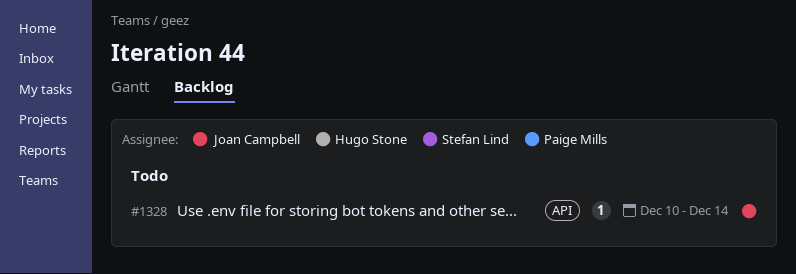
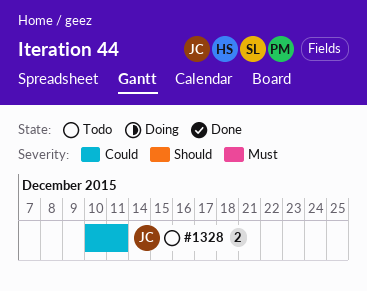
#1328, estimate: 1 -> 2
#1328, due: Dec 14 -> Dec 11

